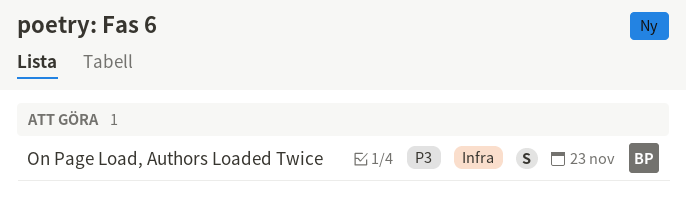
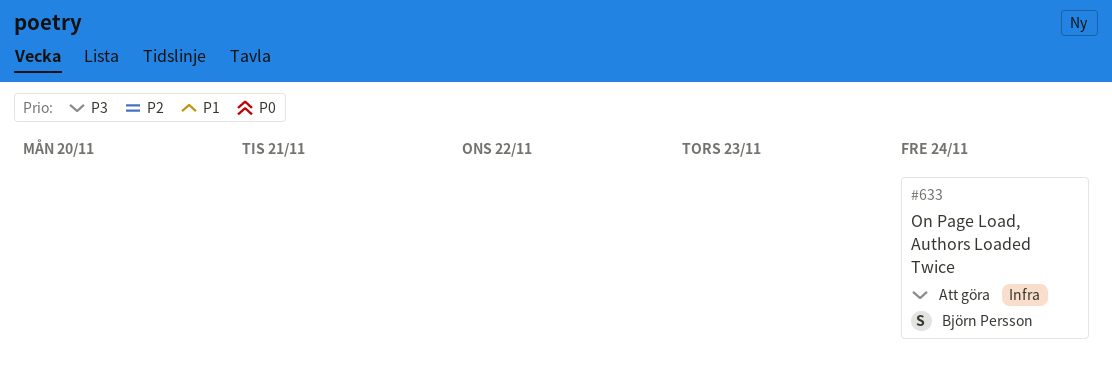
On Page Load, Authors Loaded Twice, due: Nov 23 -> Nov 24

